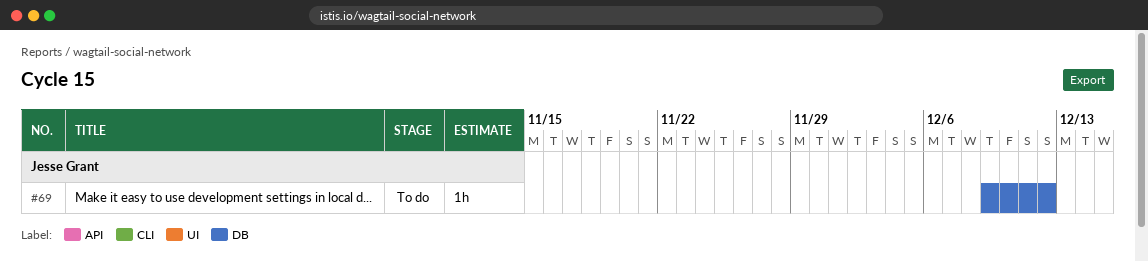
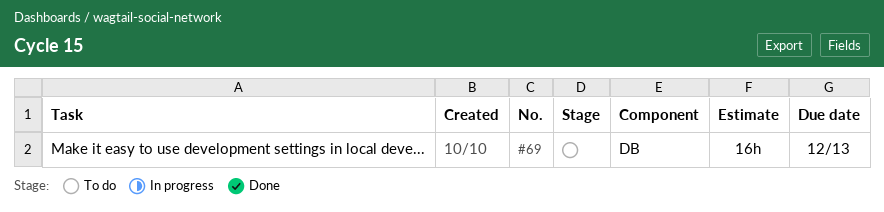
#69, estimate: 1h -> 16h
#69, due: Dec 12 -> Dec 13

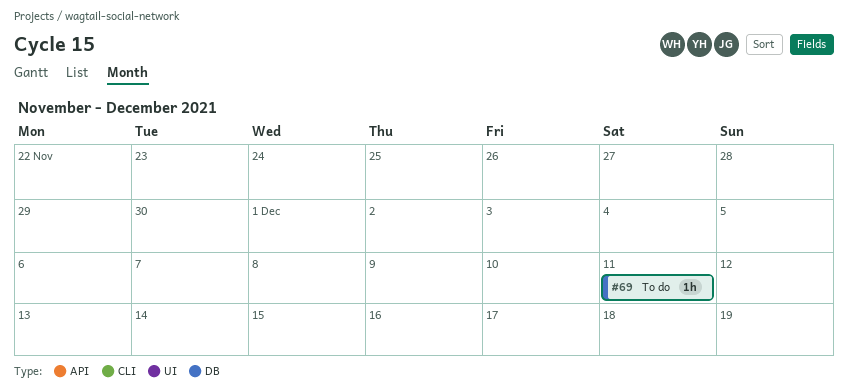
#69, estimate: 16h -> 1h
#69, due: Dec 13 -> Dec 11

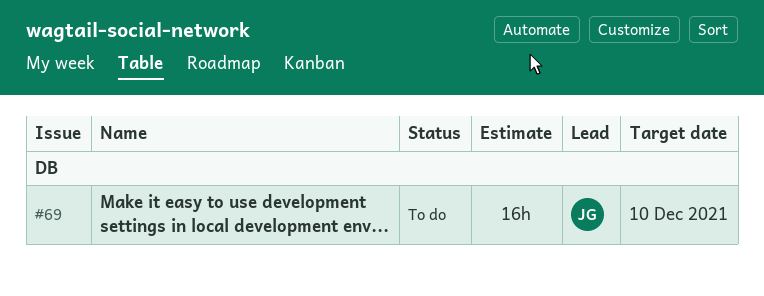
#69, estimate: 1h -> 16h
#69, due: Dec 11 -> Dec 10

